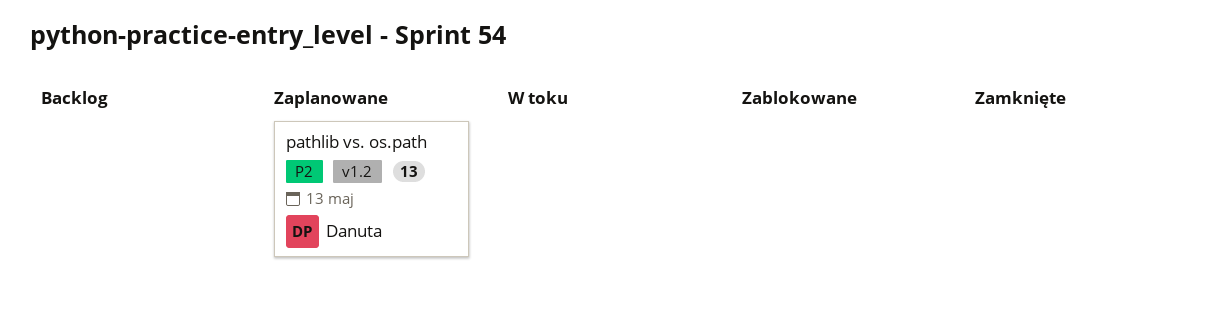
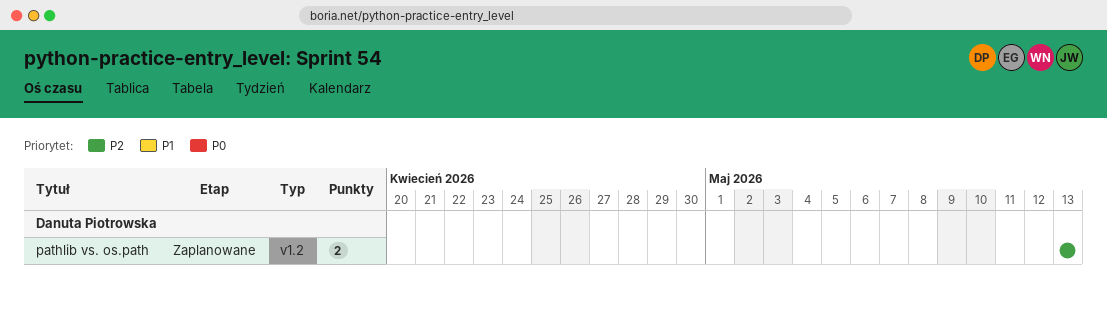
pathlib vs. os.path, estimate: 13 -> 2

